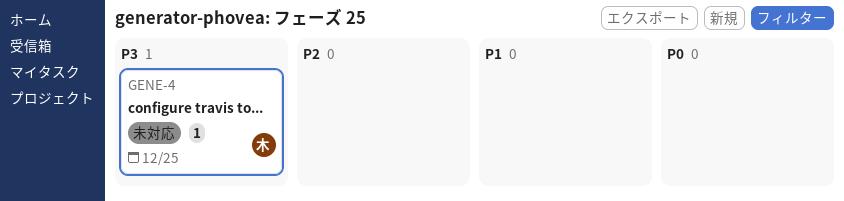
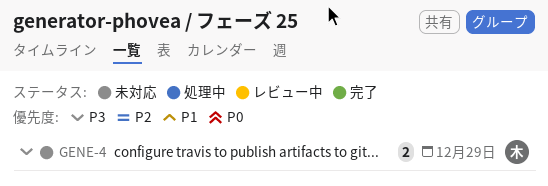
GENE-4, estimate: 1 -> 2
GENE-4, due: Dec 25 -> Dec 29

